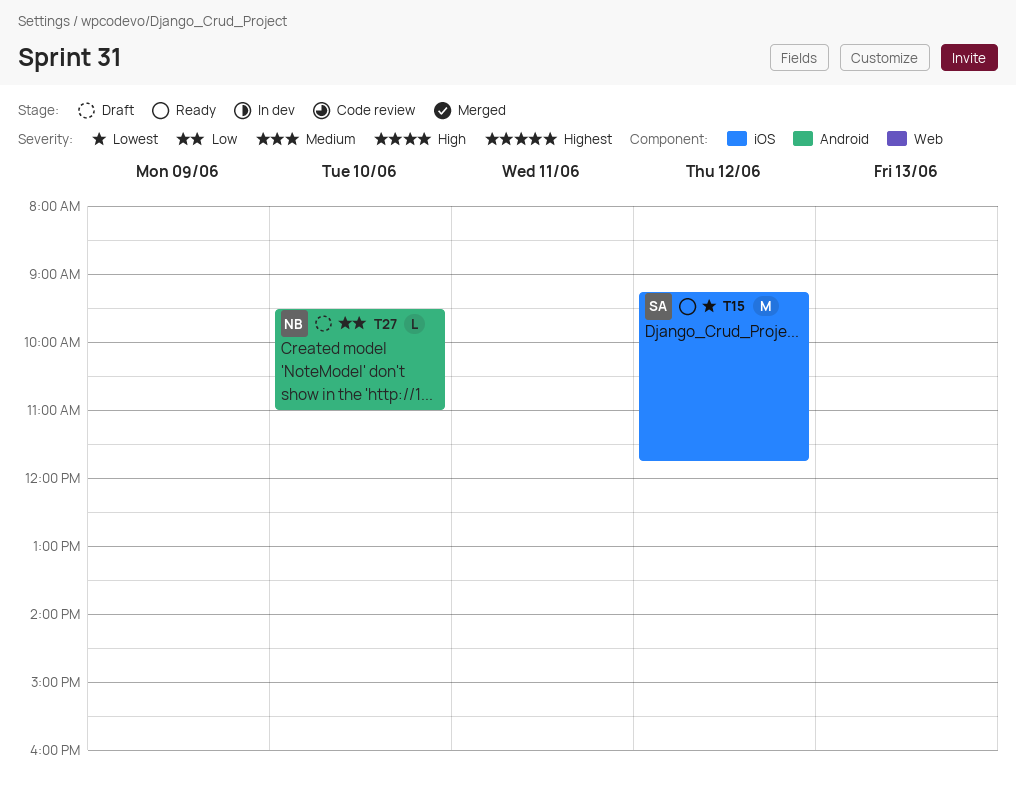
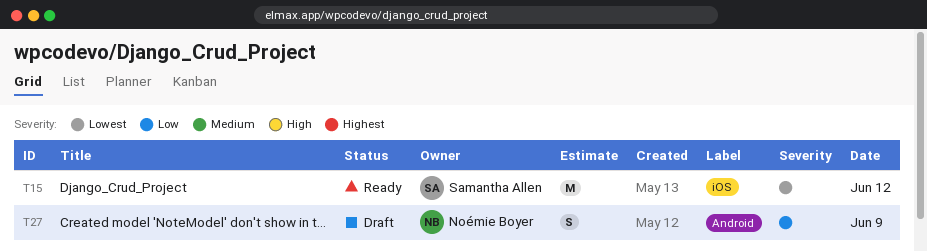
T27, estimate: L -> S
T27, day: Jun 10 -> Jun 9

